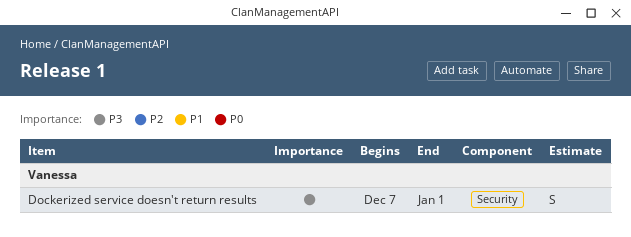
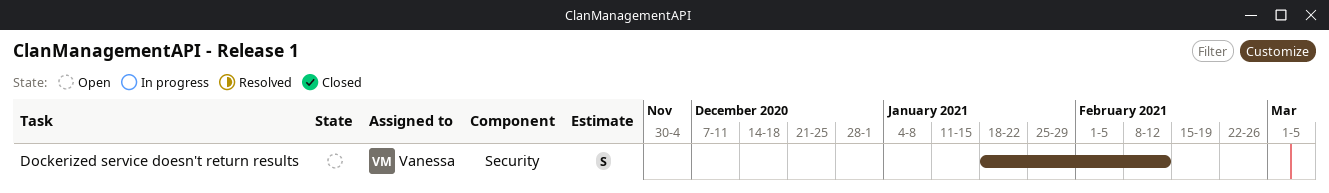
Dockerized service doesn't return results, start: Dec 7 -> Jan 18
Dockerized service doesn't return results, due: Jan 1 -> Feb 12

